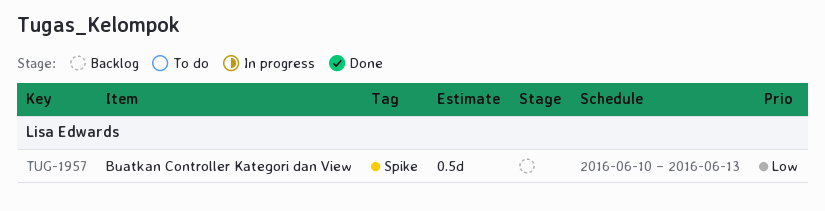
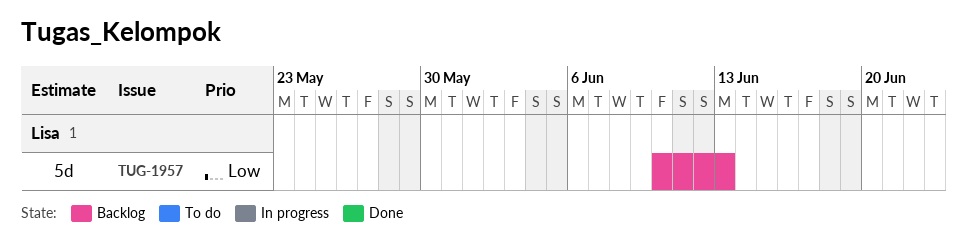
TUG-1957, estimate: 0.5d -> 5d

